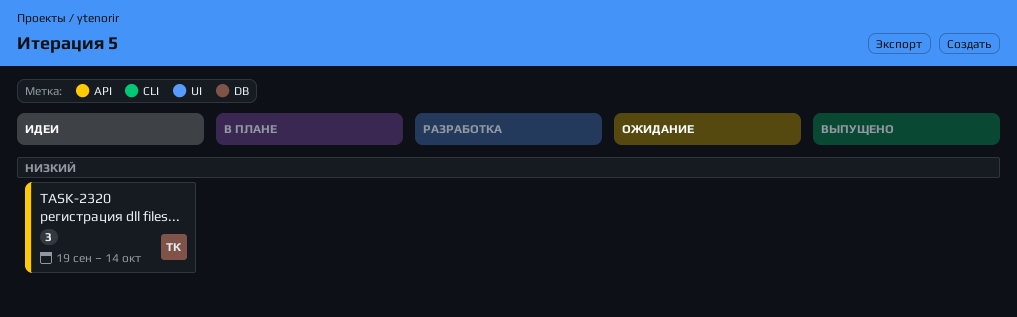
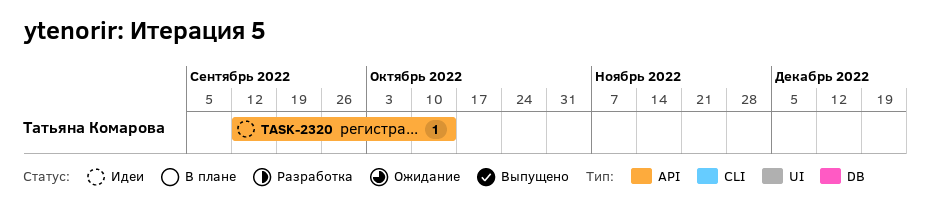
TASK-2320, estimate: 3 -> 1
TASK-2320, start: Sep 19 -> Sep 12

